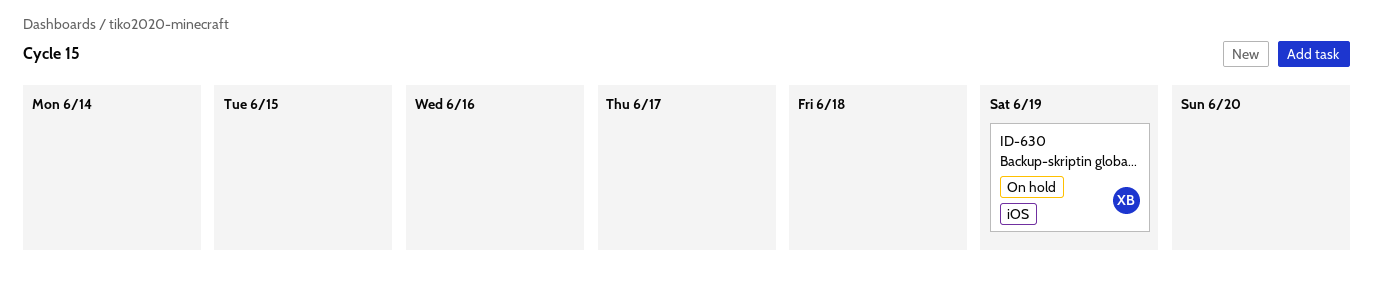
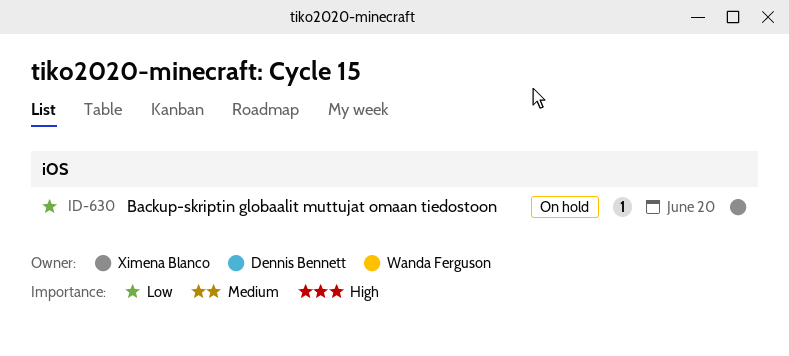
ID-630, due: Jun 19 -> Jun 20

